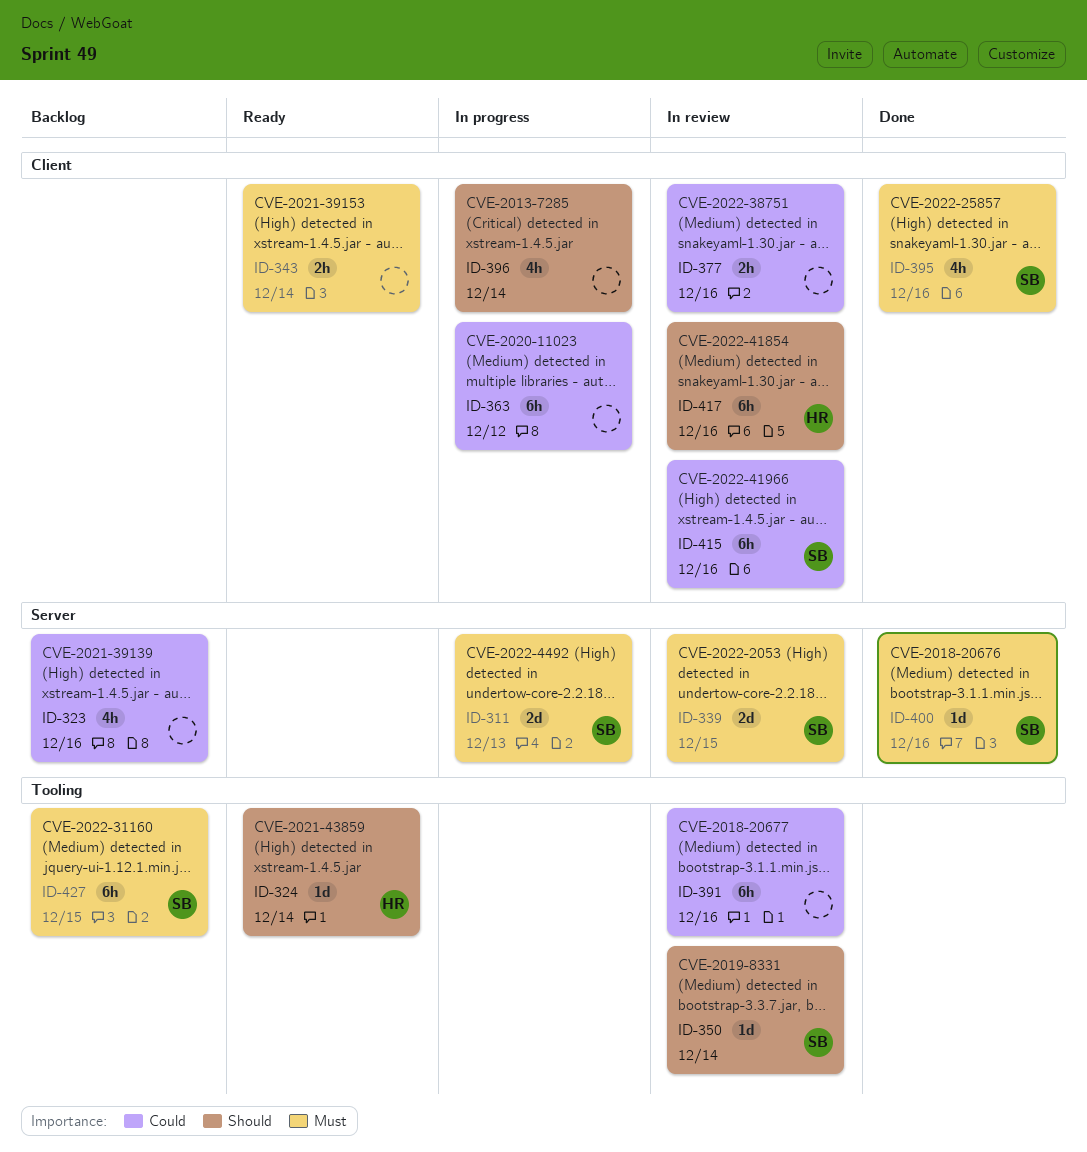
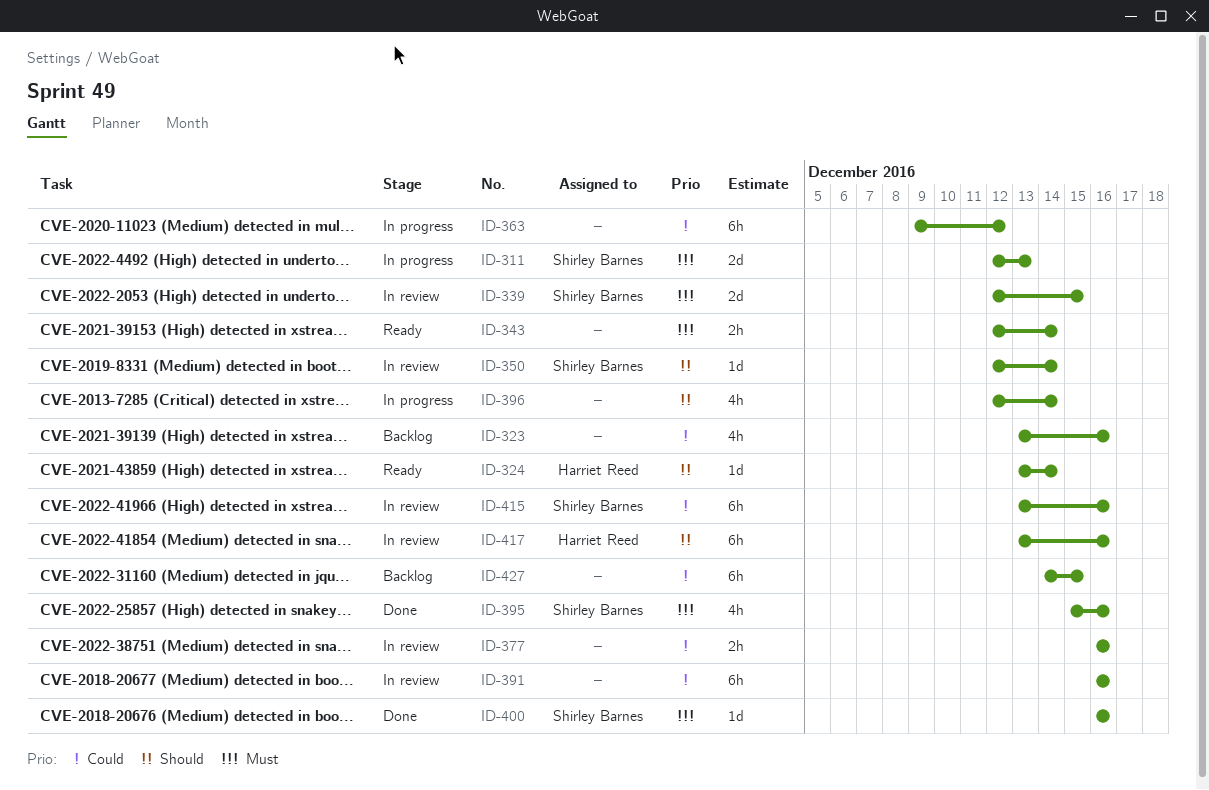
ID-427, owner: Shirley Barnes -> none
ID-427, priority: Must -> Could

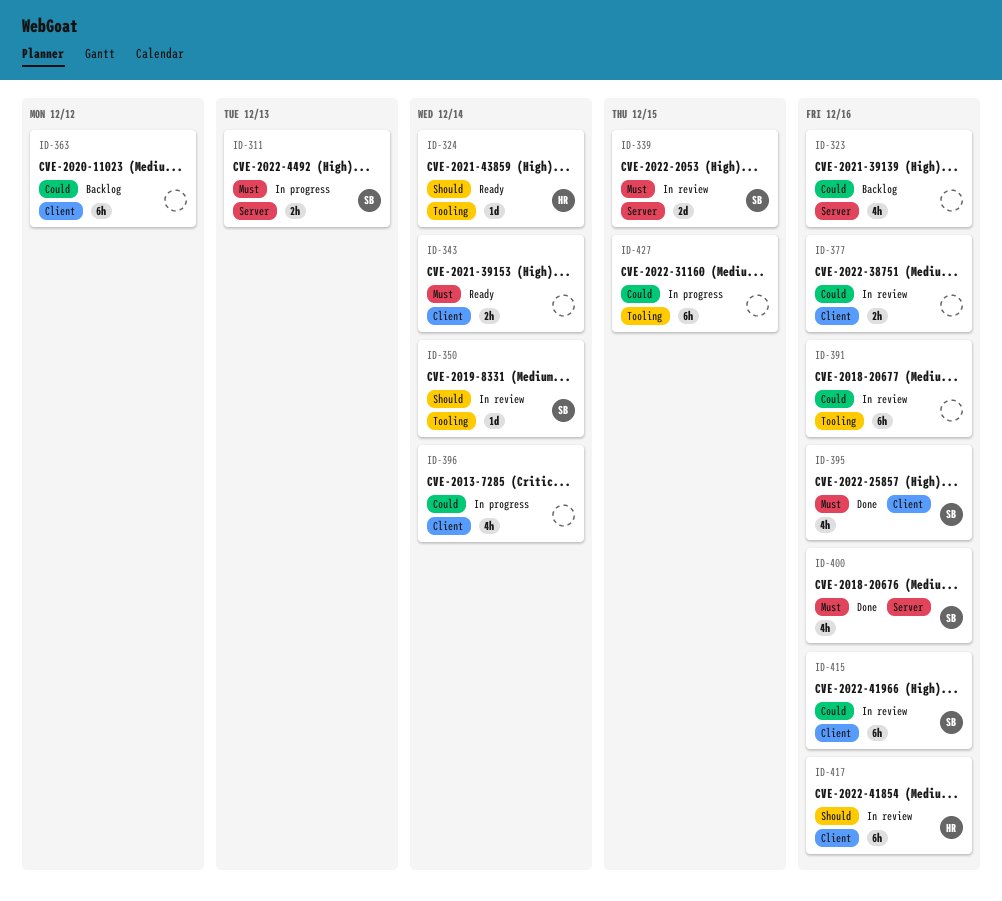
ID-311, estimate: 2d -> 2h
ID-363, status: In progress -> Backlog
ID-396, priority: Should -> Could
ID-400, estimate: 1d -> 4h
ID-427, status: Backlog -> In progress

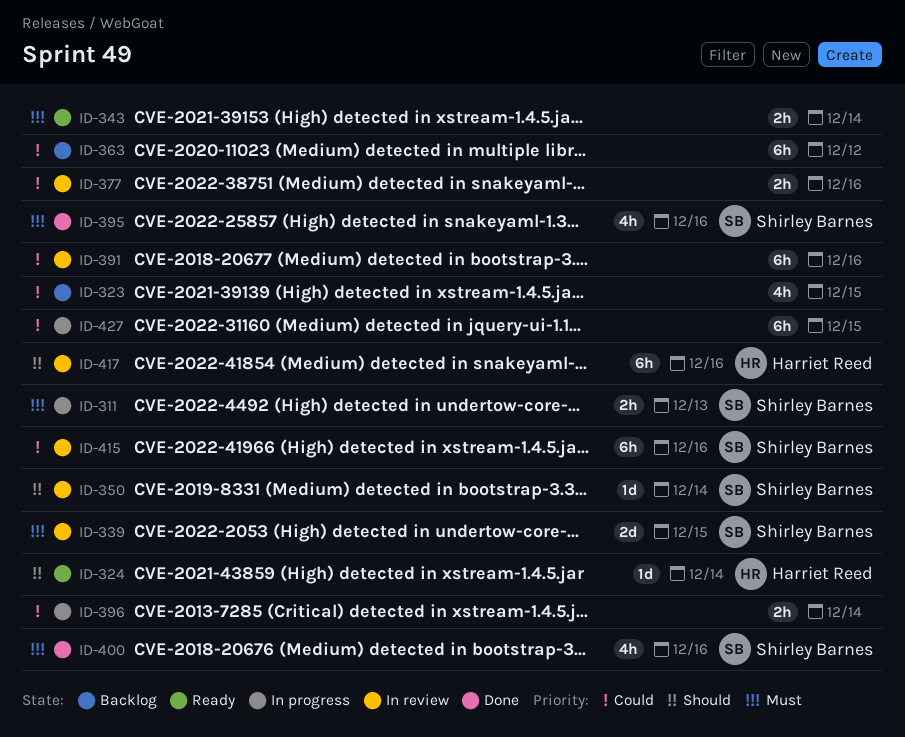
ID-323, due: Dec 16 -> Dec 15
ID-396, estimate: 4h -> 2h

